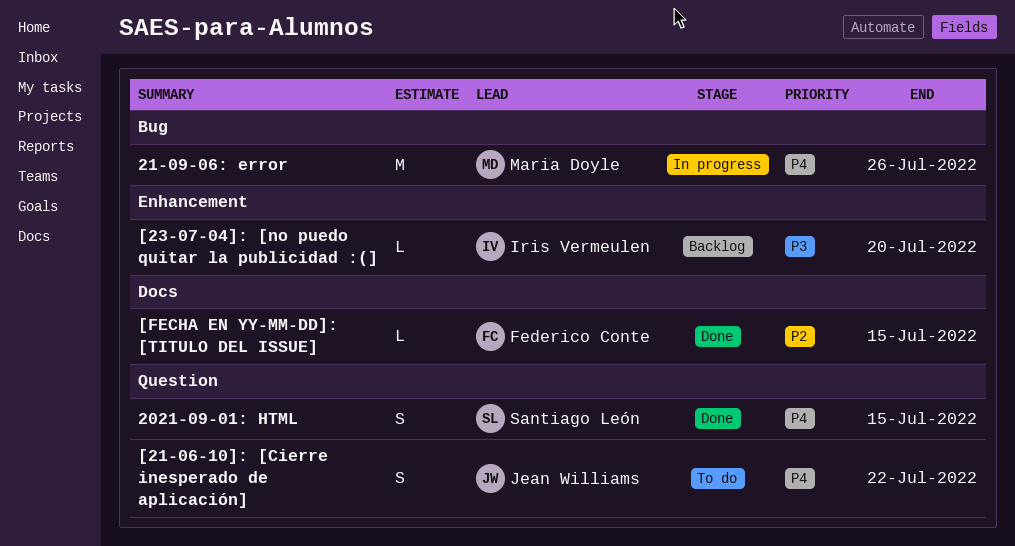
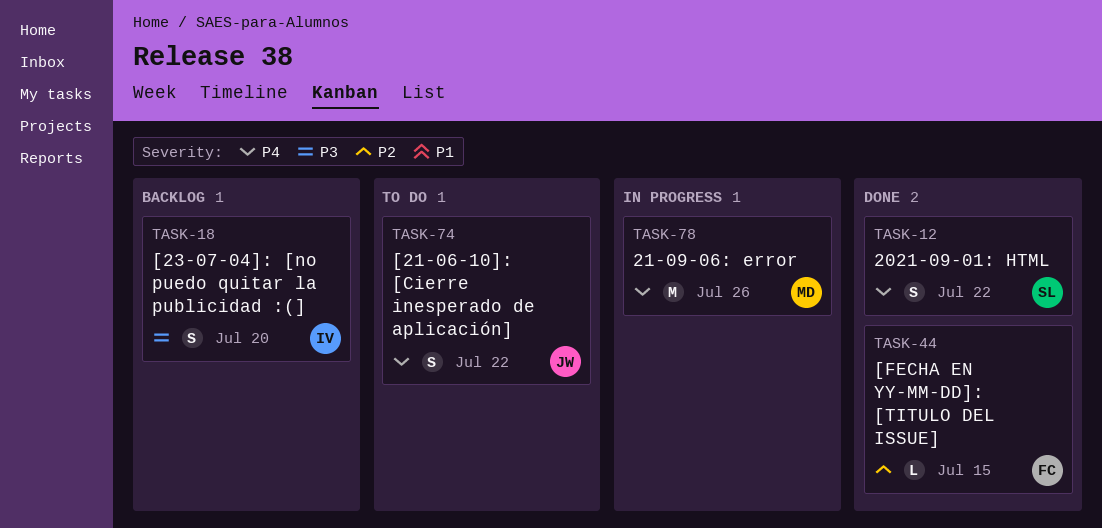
2021-09-01: HTML, due: Jul 15 -> Jul 22
[23-07-04]: [no puedo quitar la publicidad :(], estimate: L -> S

